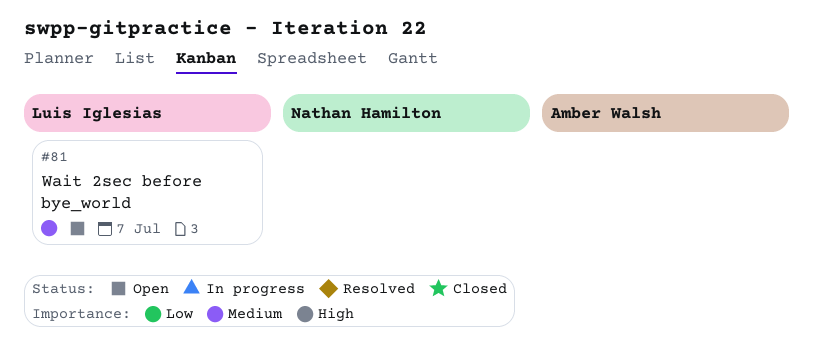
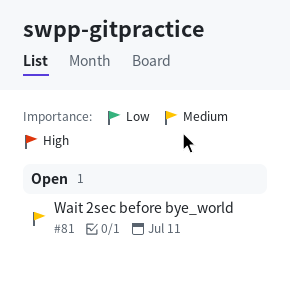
#81, due: Jul 7 -> Jul 11

